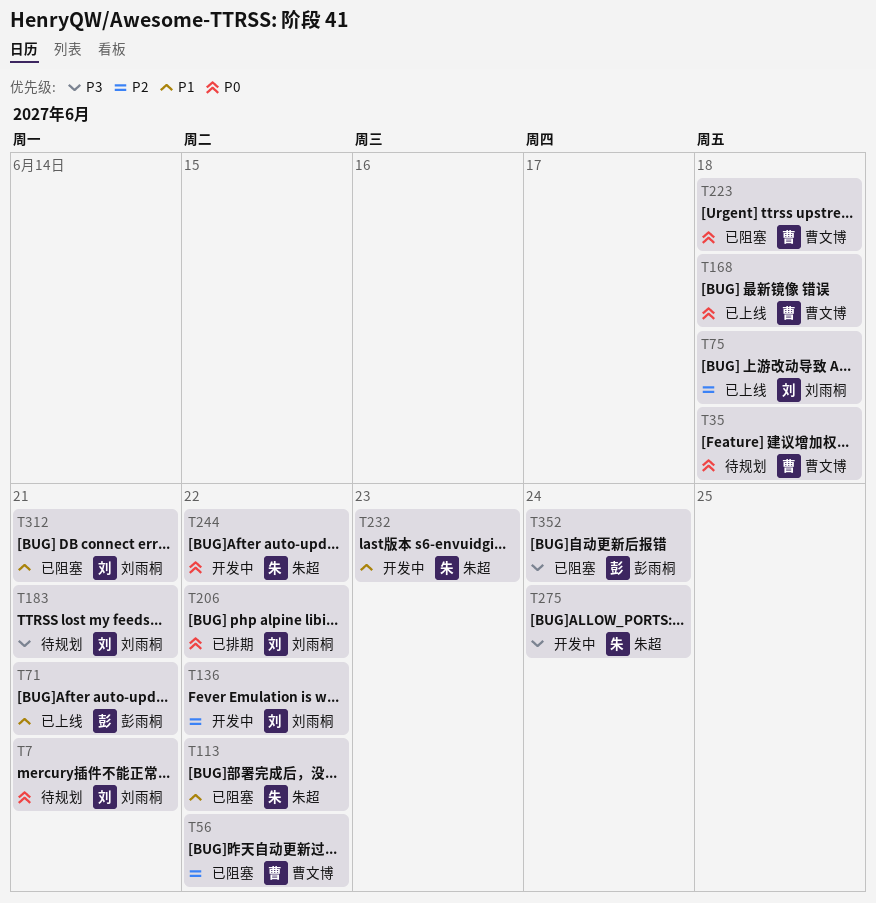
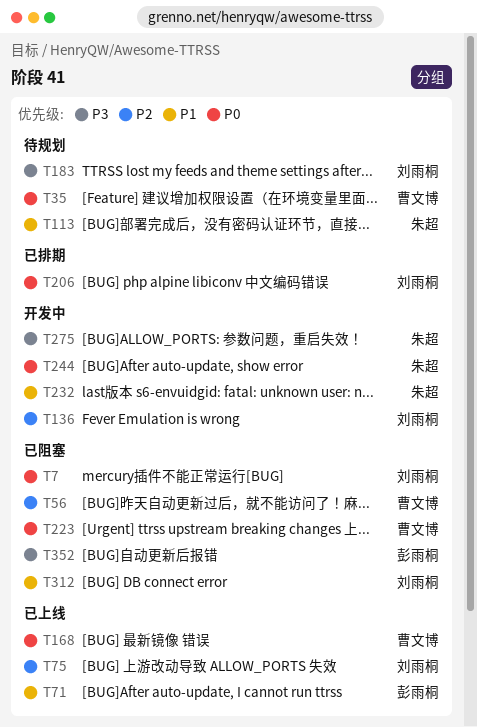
T7, status: 待规划 -> 已阻塞
T113, status: 已阻塞 -> 待规划

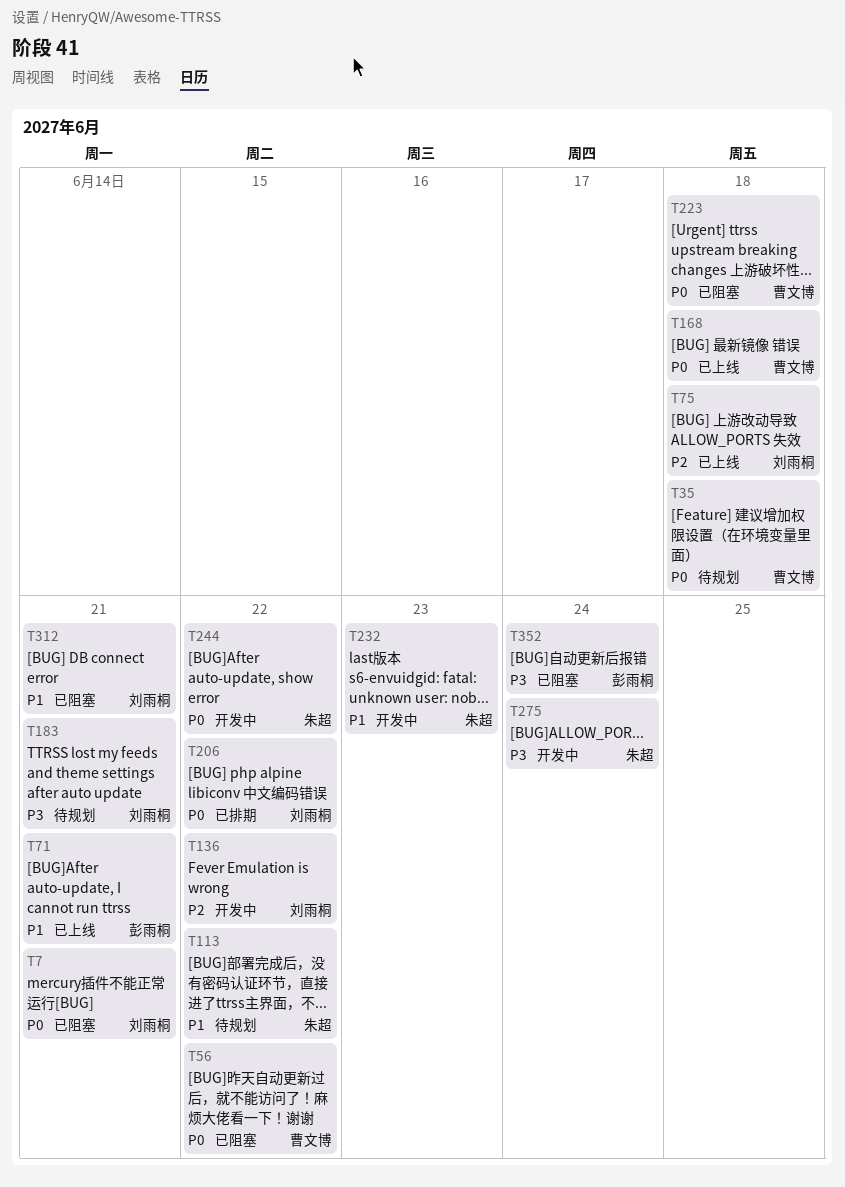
T56, priority: P2 -> P0

